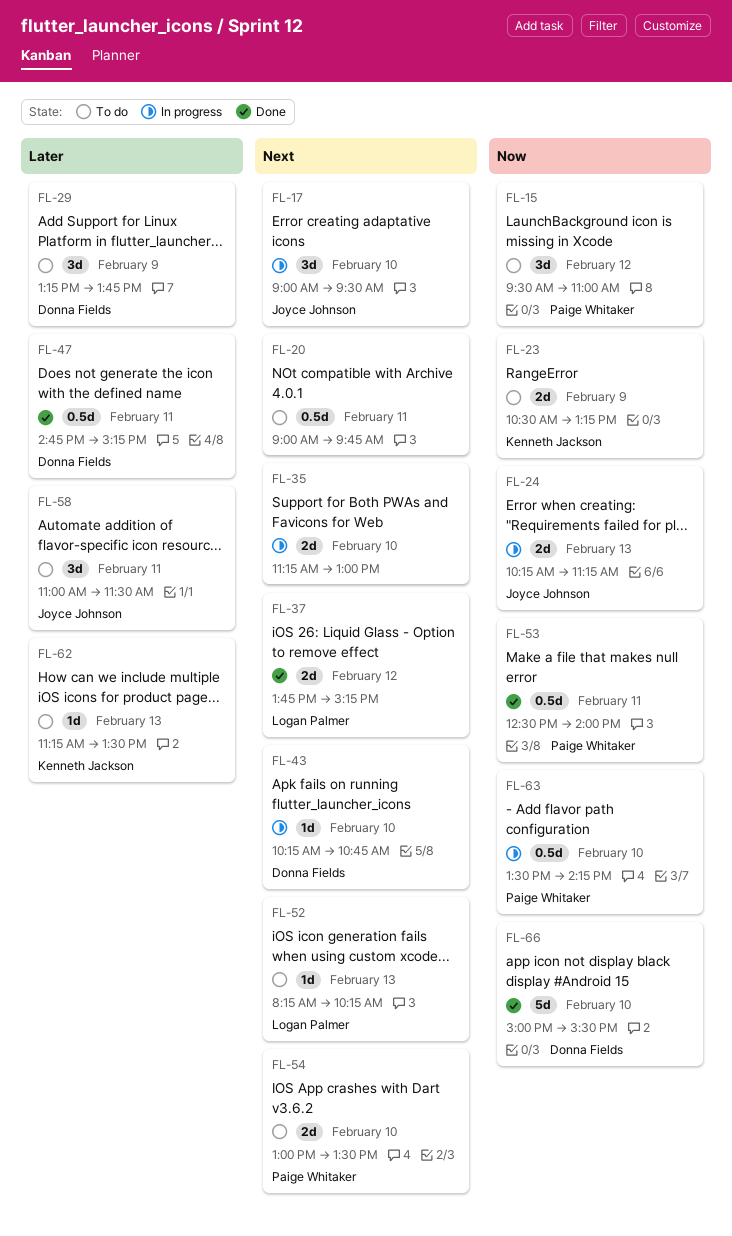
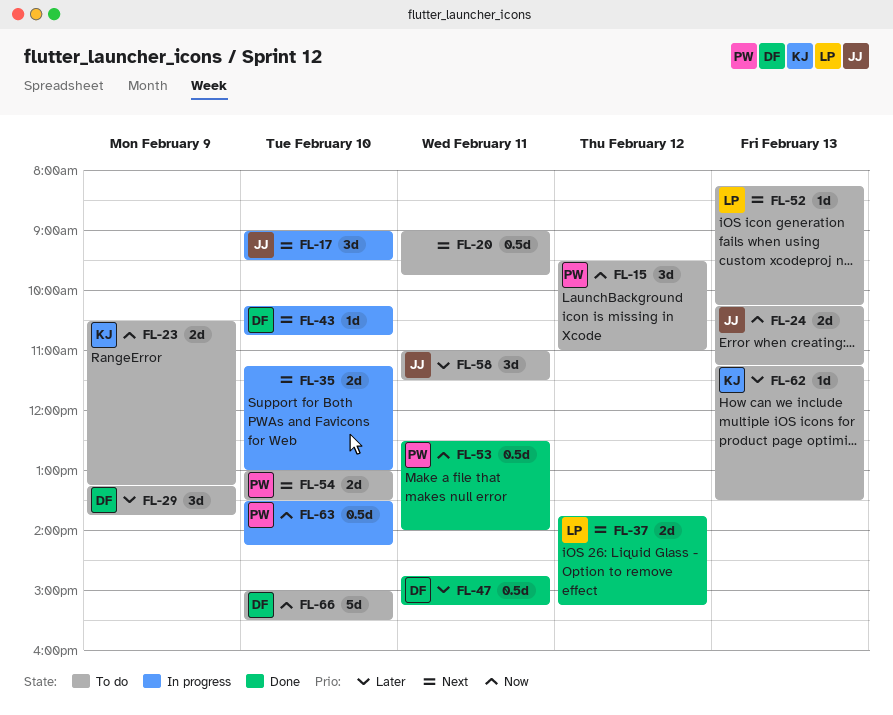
FL-24, status: In progress -> To do
FL-66, status: Done -> To do

